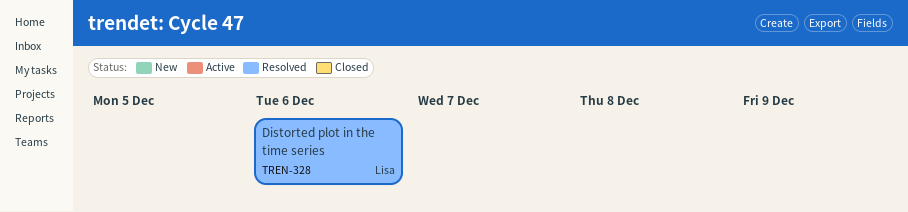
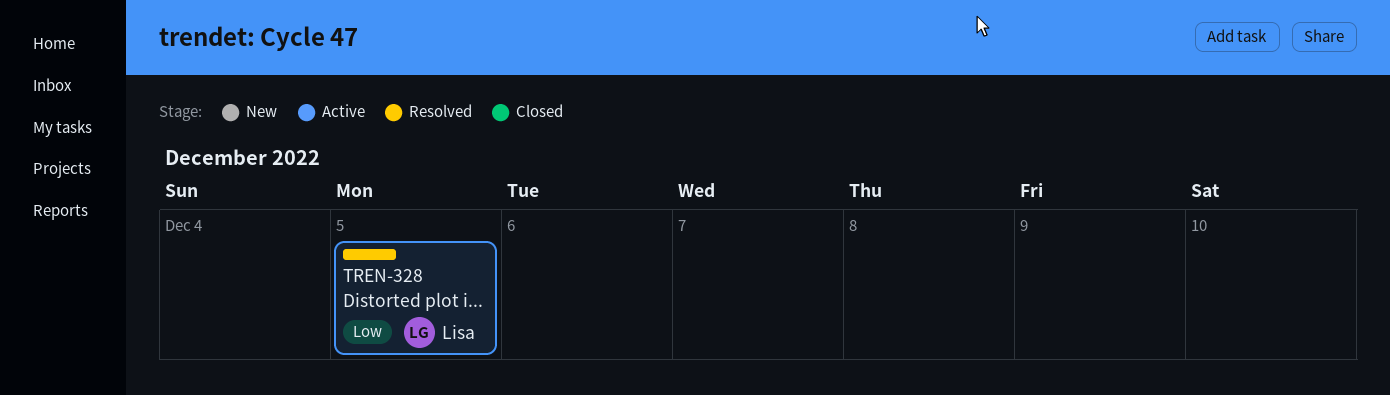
TREN-328, due: Dec 6 -> Dec 5

